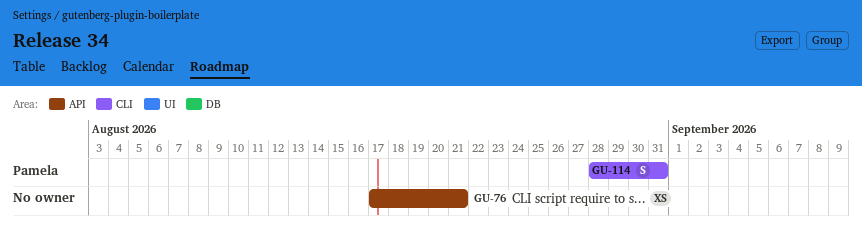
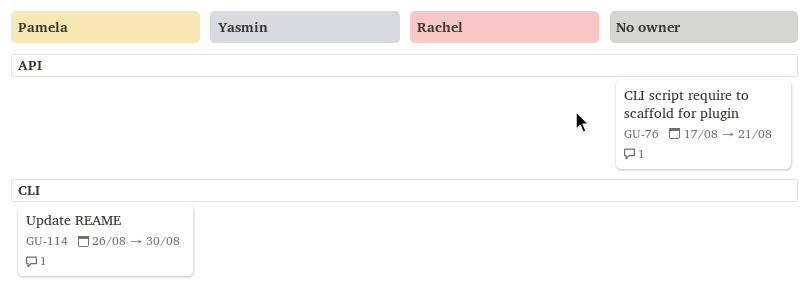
GU-114, start: Aug 28 -> Aug 26
GU-114, due: Aug 31 -> Aug 30

